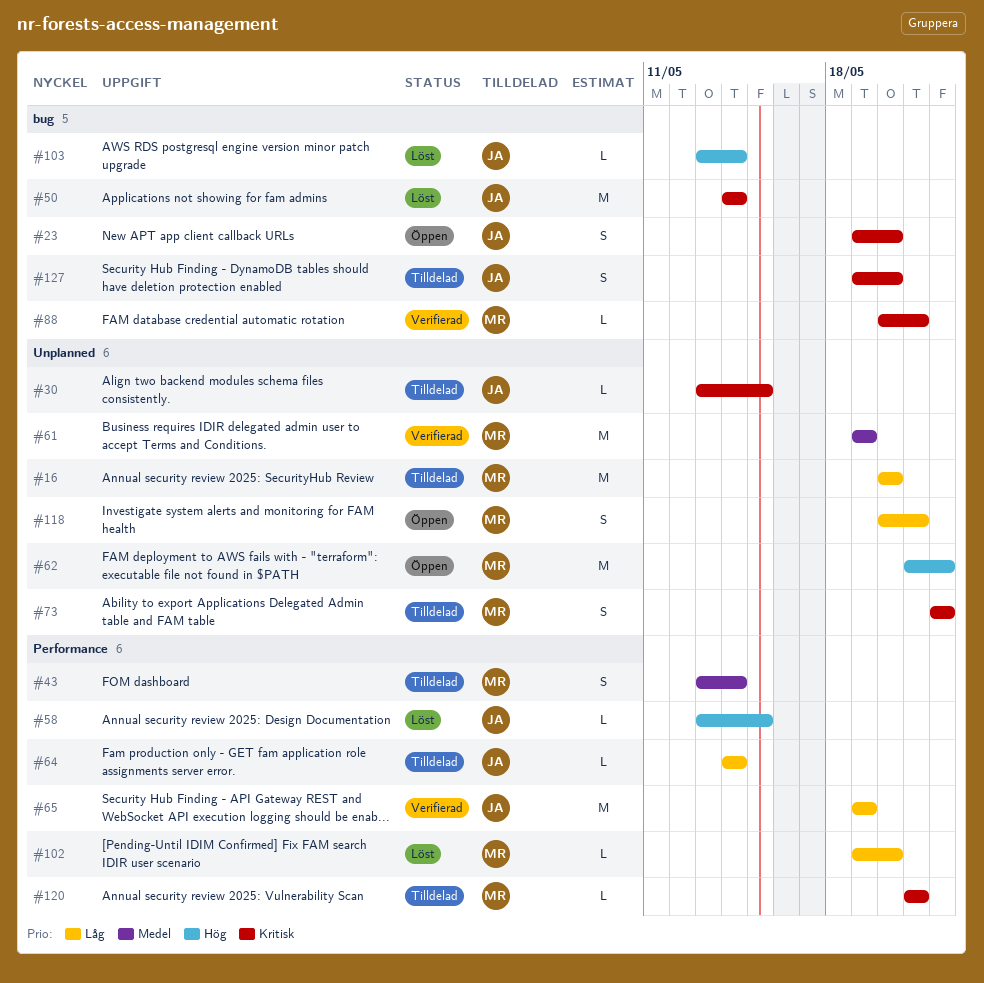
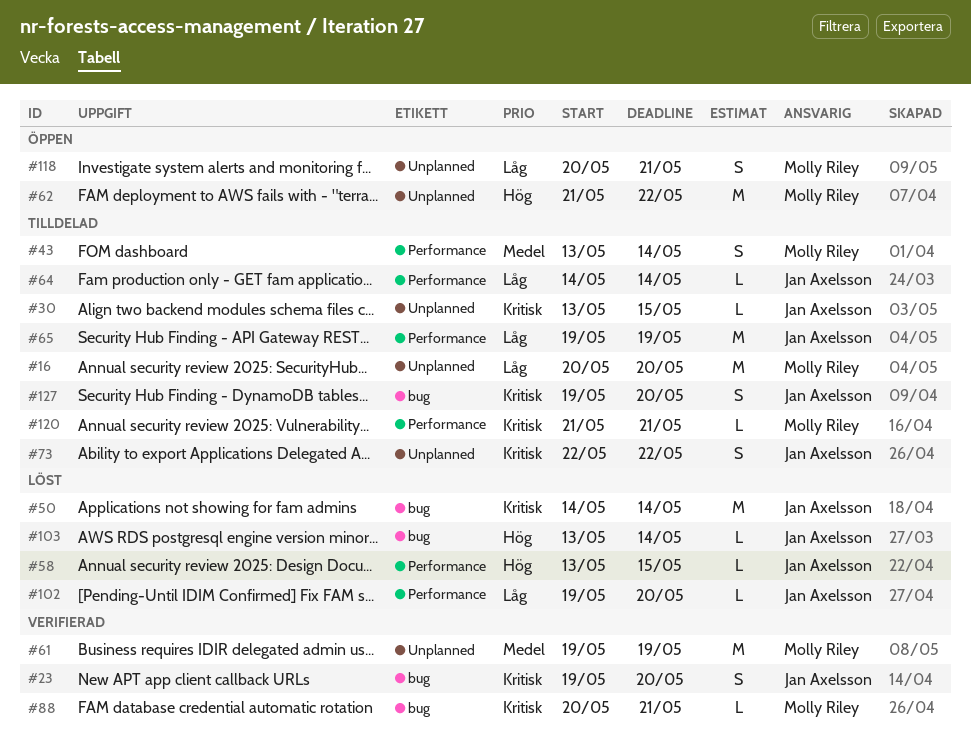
#23, status: Öppen -> Verifierad
#65, status: Verifierad -> Tilldelad
#73, owner: Molly Riley -> Jan Axelsson
#102, owner: Molly Riley -> Jan Axelsson

